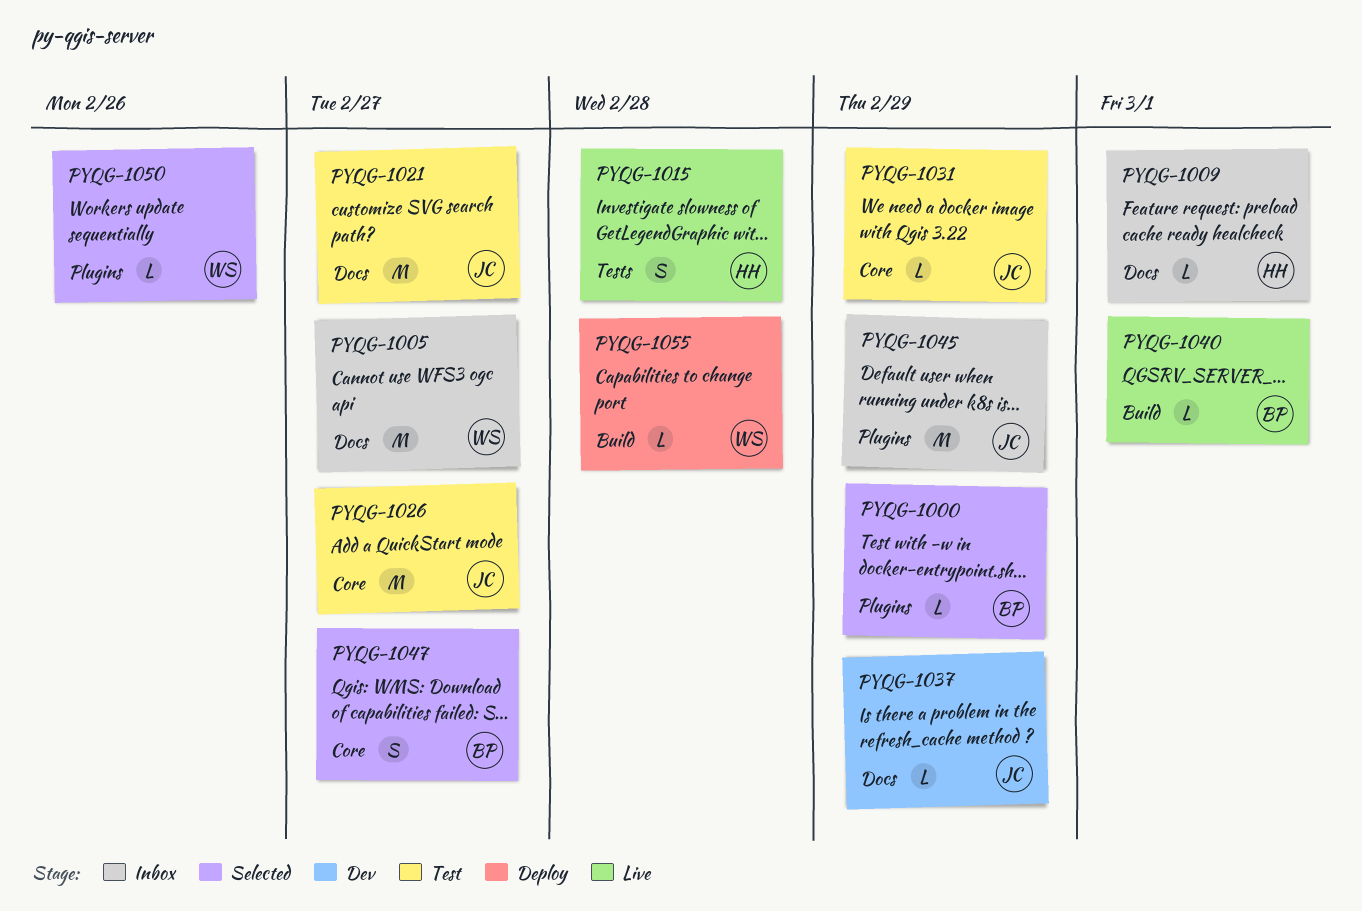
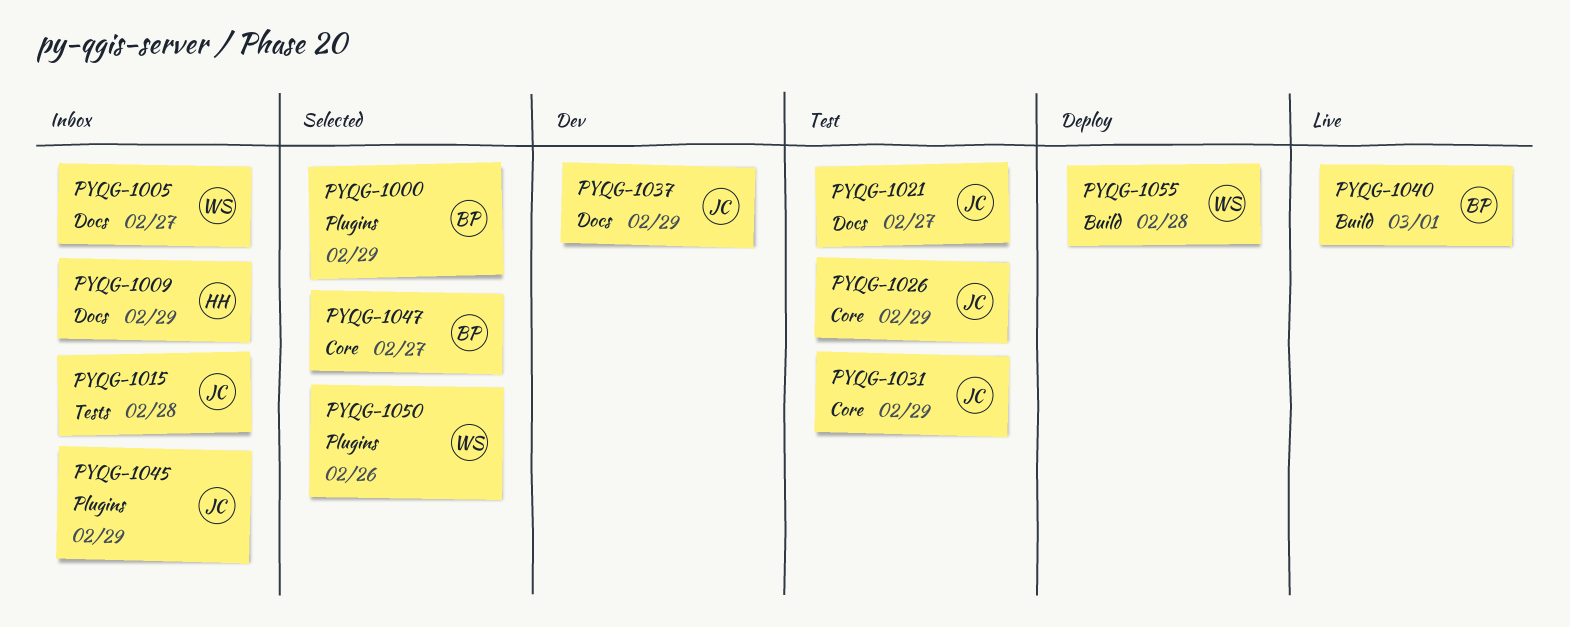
PYQG-1009, due: Mar 1 -> Feb 29
PYQG-1015, status: Live -> Inbox
PYQG-1015, owner: HH -> JC
PYQG-1026, due: Feb 27 -> Feb 29

